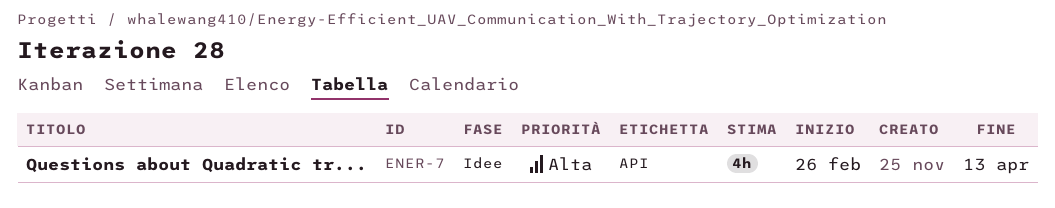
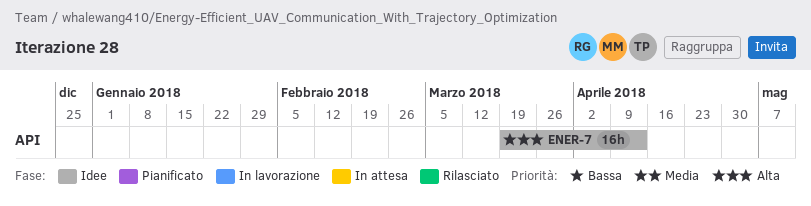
ENER-7, estimate: 4h -> 16h
ENER-7, start: Feb 26 -> Mar 19

